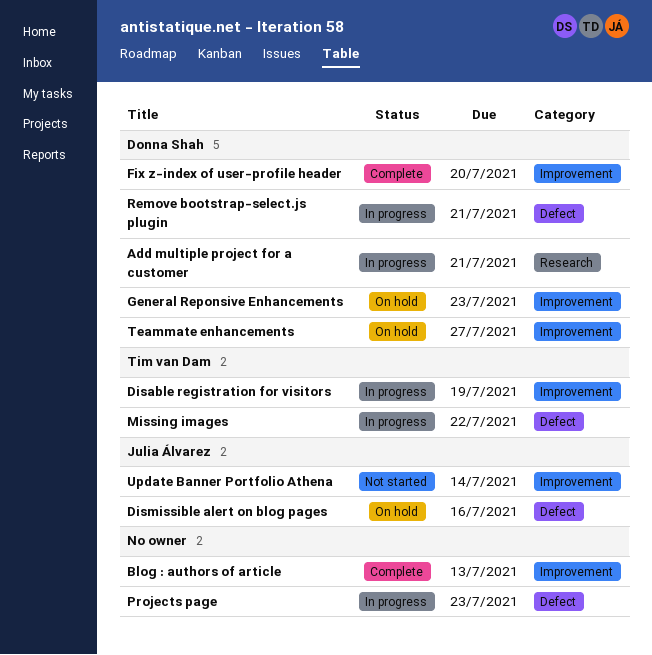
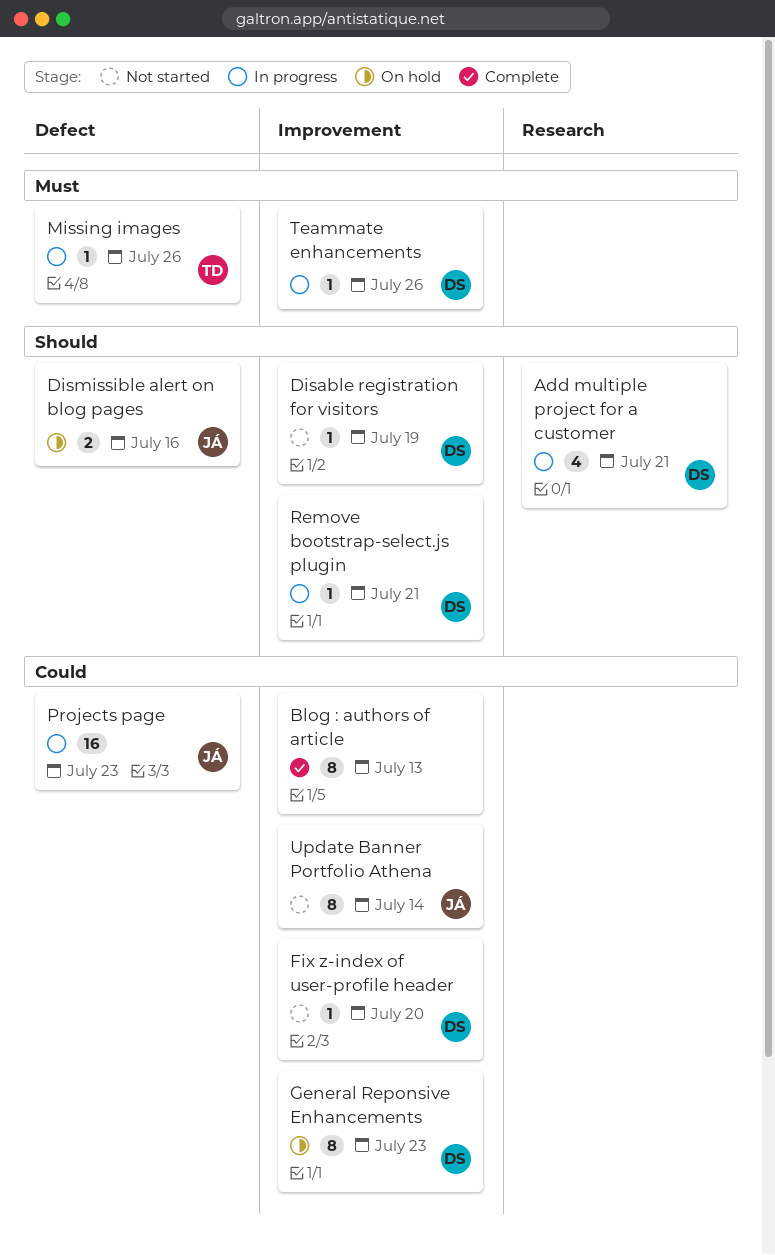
Disable registration for visitors, status: In progress -> Not started
Disable registration for visitors, owner: Tim van Dam -> Donna Shah
Fix z-index of user-profile header, status: Complete -> Not started
Missing images, due: Jul 22 -> Jul 26
Projects page, owner: none -> Julia Álvarez
Remove bootstrap-select.js plugin, label: Defect -> Improvement
Teammate enhancements, status: On hold -> In progress
Teammate enhancements, due: Jul 27 -> Jul 26

